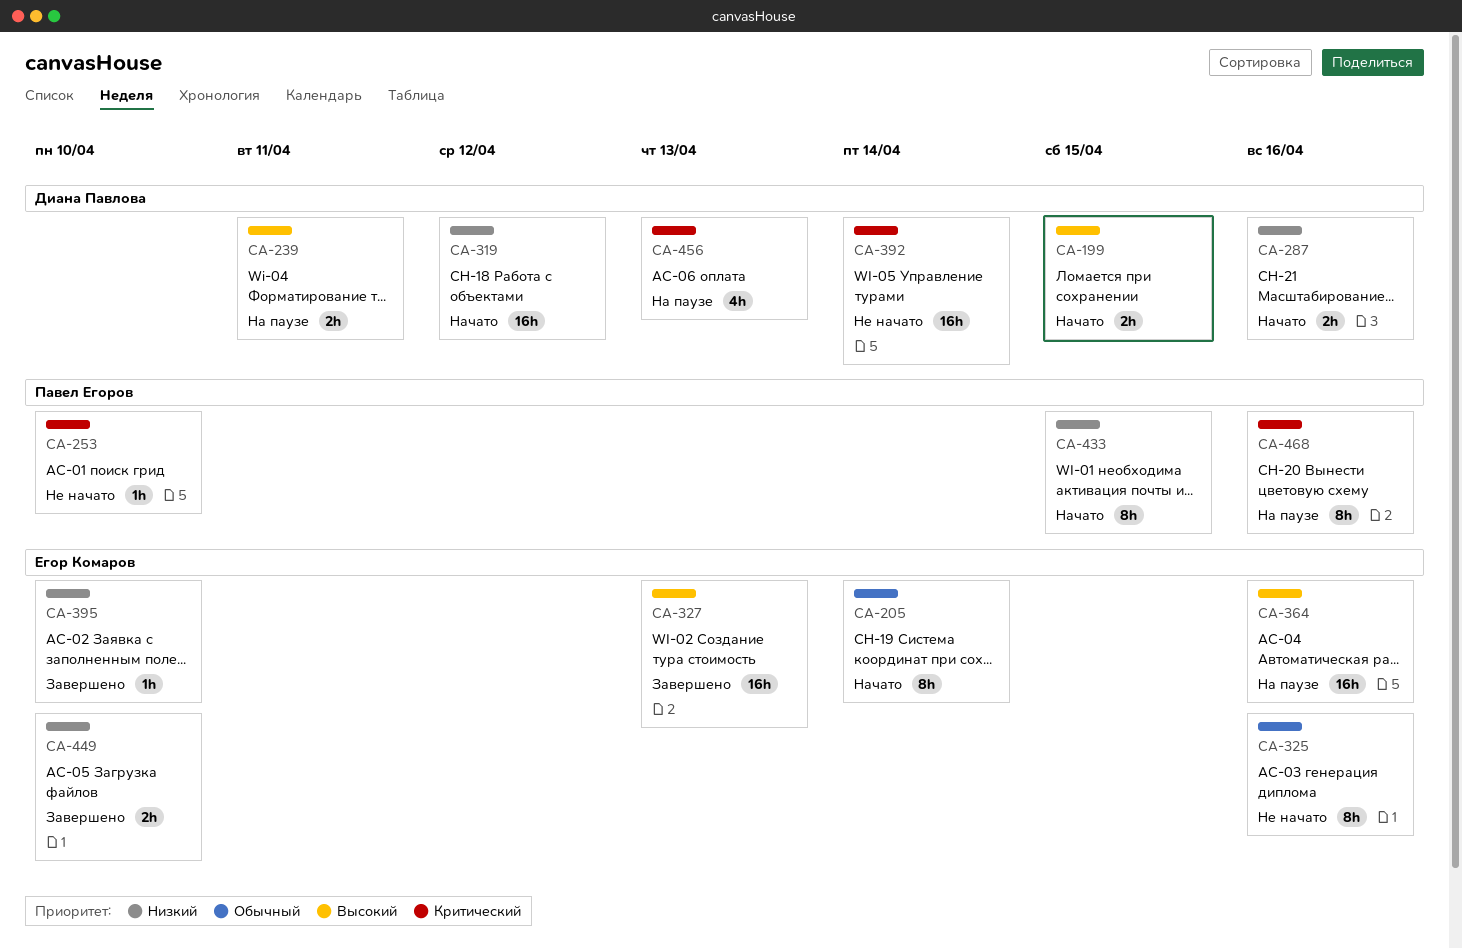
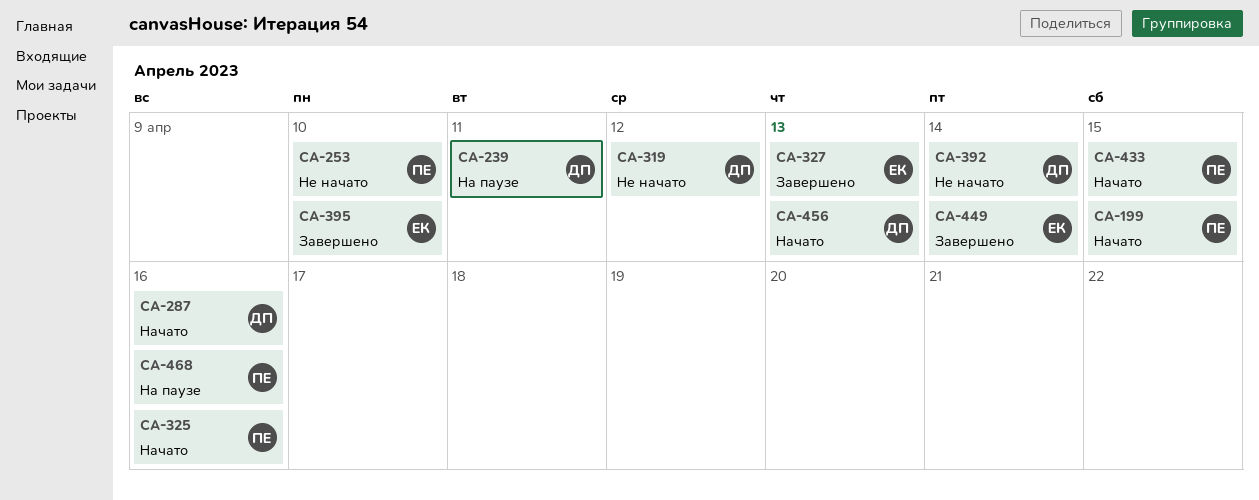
CA-199, owner: Диана Павлова -> Павел Егоров
CA-205: present -> none
CA-319, status: Начато -> Не начато
CA-325, status: Не начато -> Начато
CA-325, owner: Егор Комаров -> Павел Егоров
CA-364: present -> none
CA-449, due: Apr 10 -> Apr 14
CA-456, status: На паузе -> Начато

